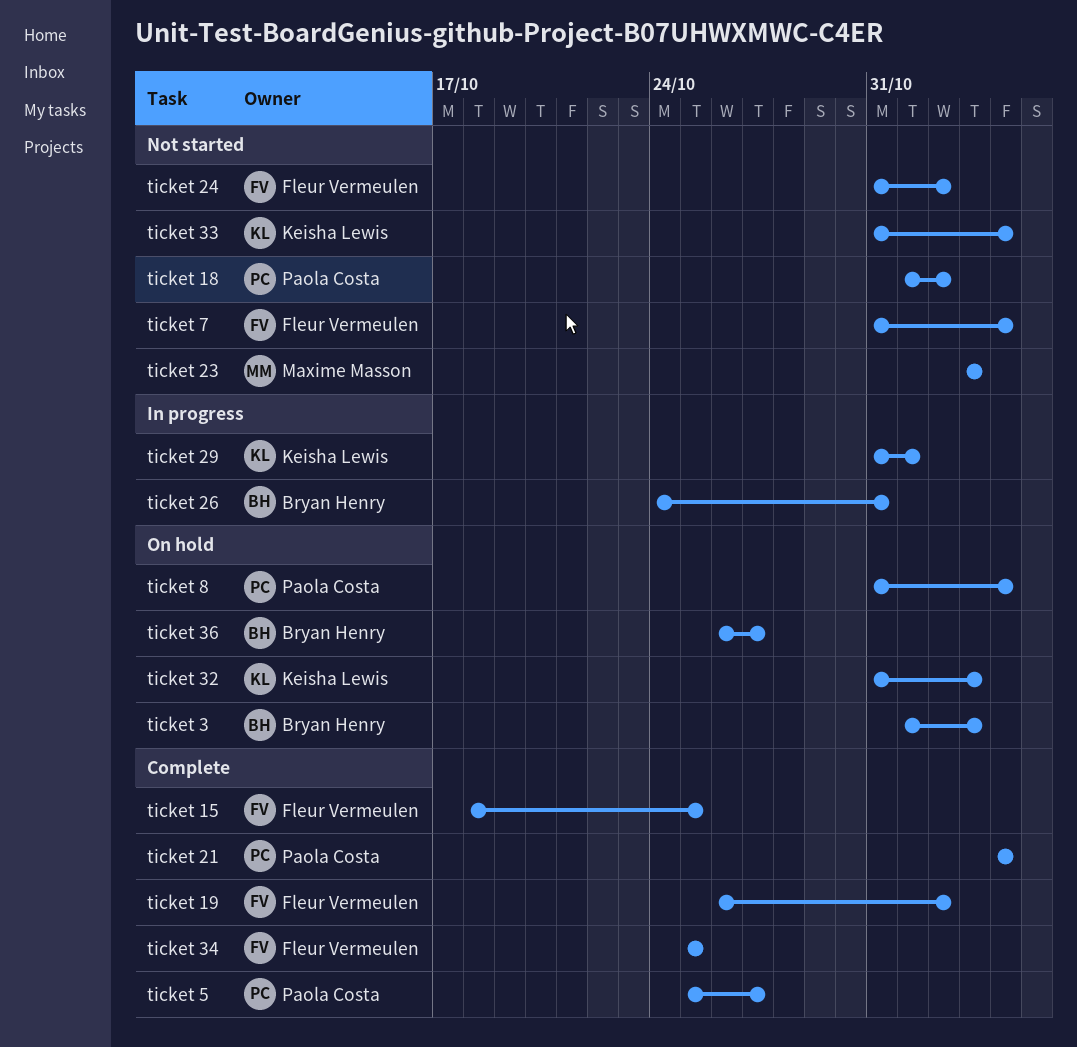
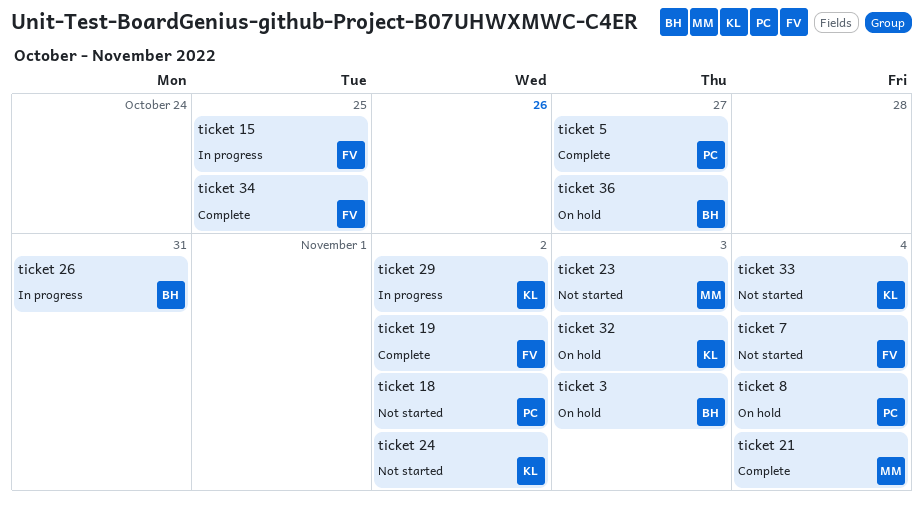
ticket 15, status: Complete -> In progress
ticket 21, owner: Paola Costa -> Maxime Masson
ticket 24, owner: Fleur Vermeulen -> Keisha Lewis
ticket 29, due: Nov 1 -> Nov 2

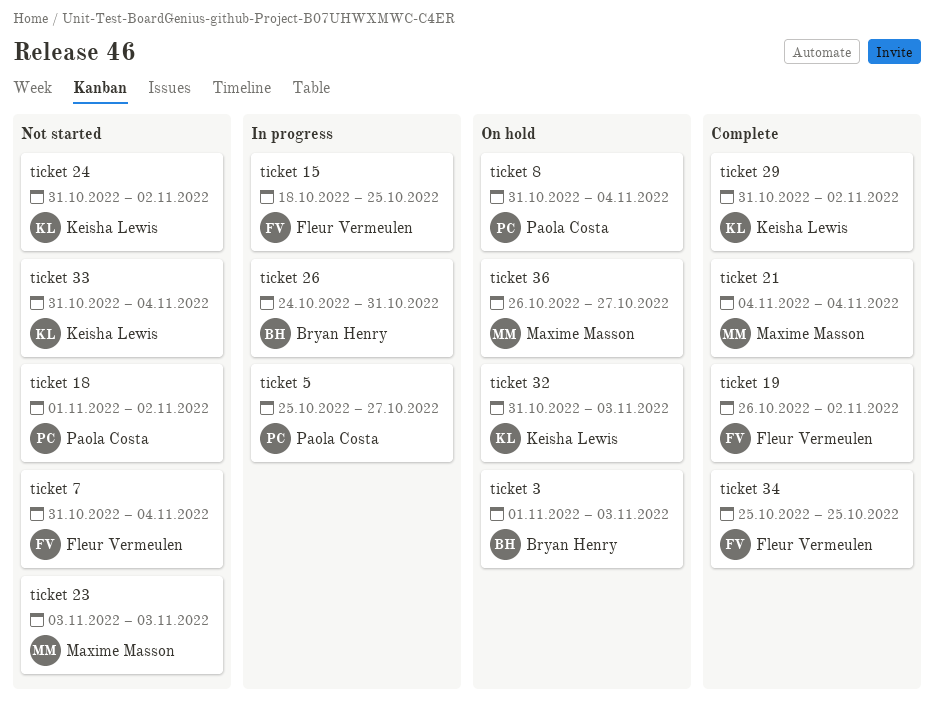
ticket 29, status: In progress -> Complete
ticket 36, owner: Bryan Henry -> Maxime Masson
ticket 5, status: Complete -> In progress

